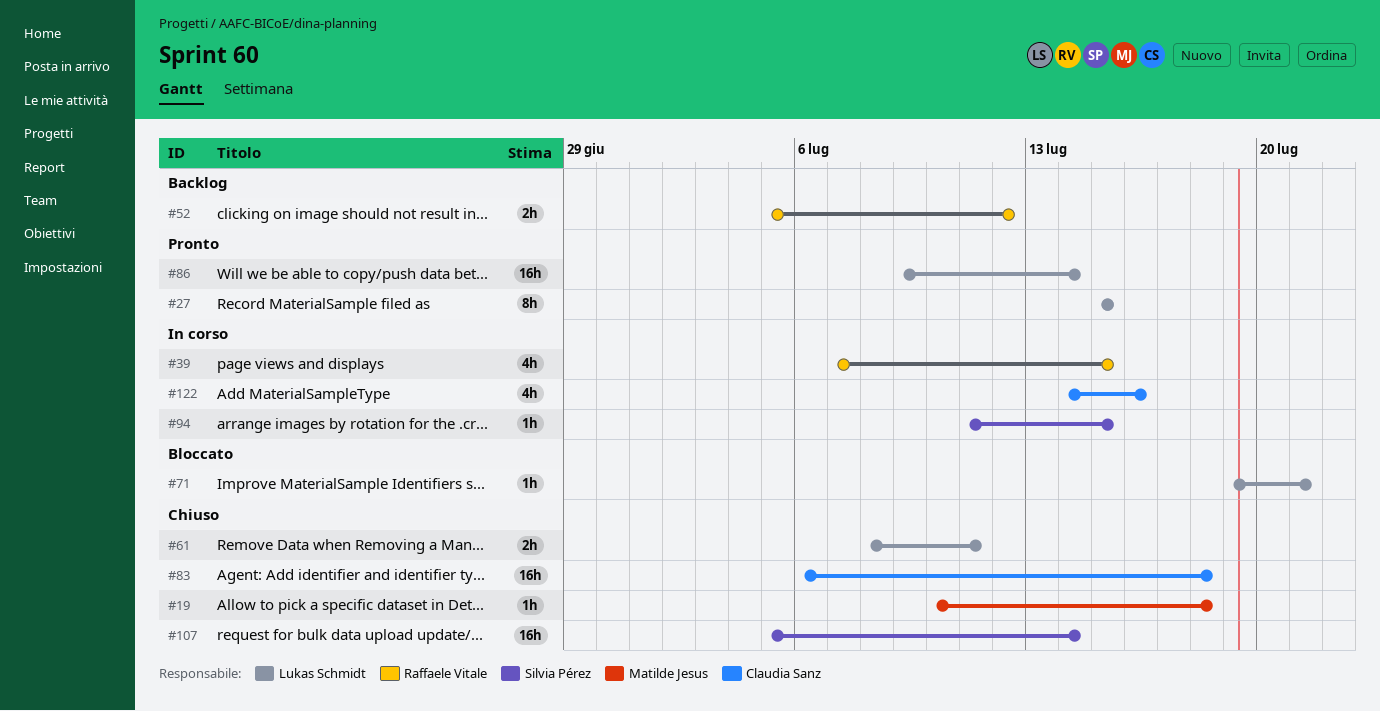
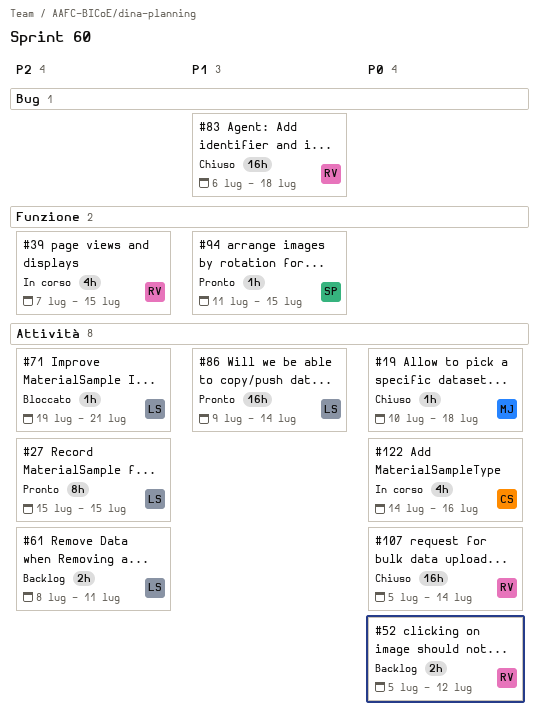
#61, status: Chiuso -> Backlog
#83, owner: Claudia Sanz -> Raffaele Vitale
#94, status: In corso -> Pronto
#107, owner: Silvia Pérez -> Raffaele Vitale

